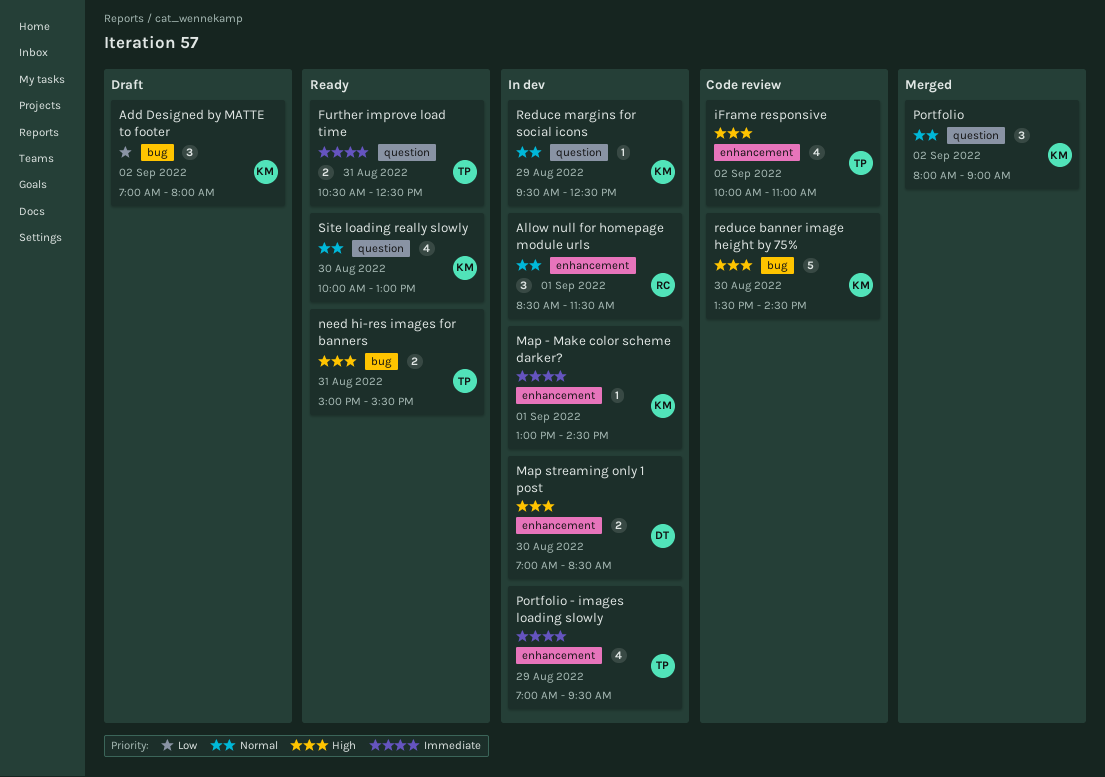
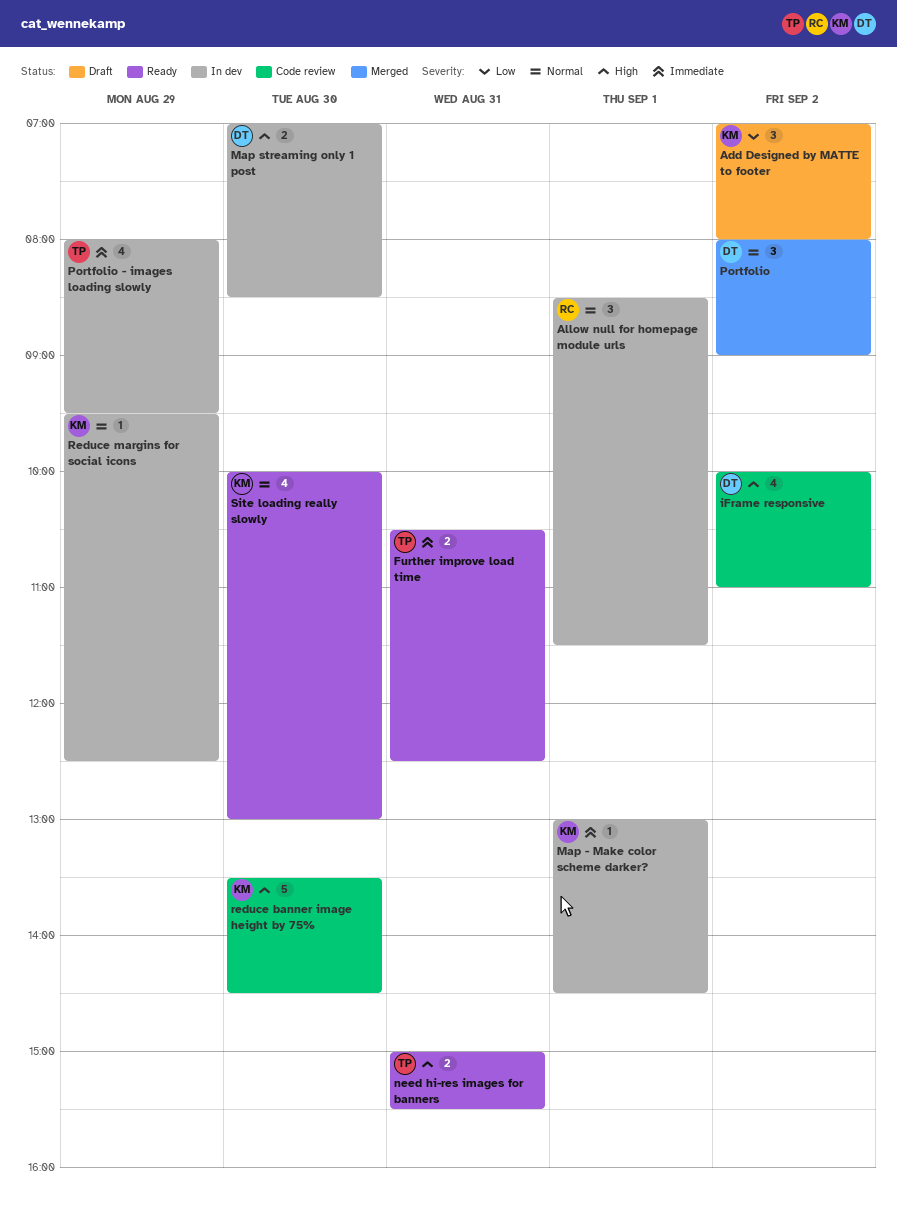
iFrame responsive, owner: TP -> DT
Portfolio, owner: KM -> DT
Portfolio - images loading slowly, begins: 07:00 -> 08:00

